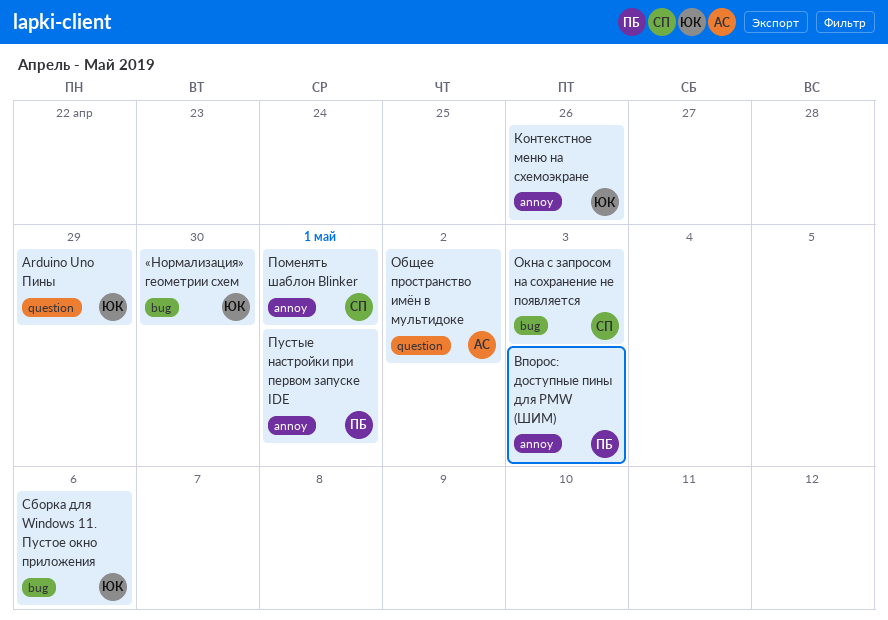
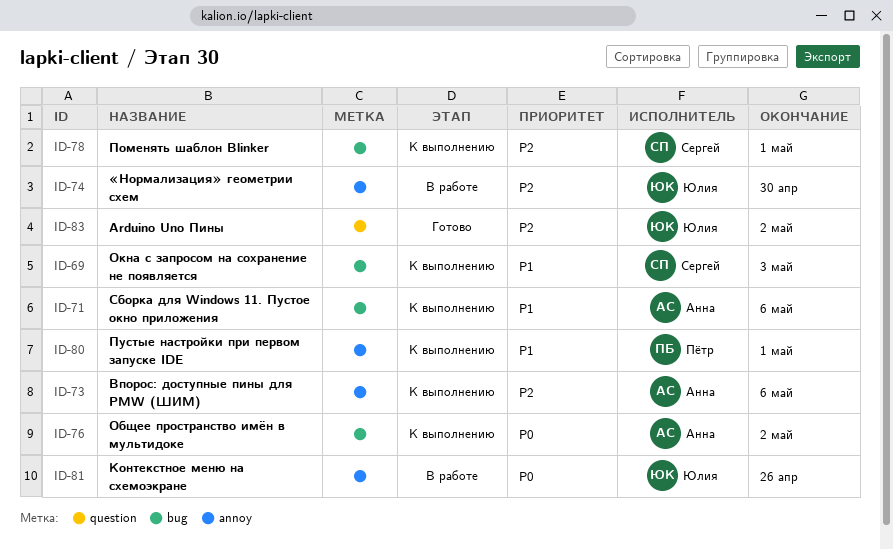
Arduino Uno Пины, due: Apr 29 -> May 2
«Нормализация» геометрии схем, label: bug -> annoy
Впорос: доступные пины для PMW (ШИМ), owner: Пётр -> Анна
Впорос: доступные пины для PMW (ШИМ), due: May 3 -> May 6
Общее пространство имён в мультидоке, label: question -> bug
Поменять шаблон Blinker, label: annoy -> bug
Сборка для Windows 11. Пустое окно приложения, owner: Юлия -> Анна

